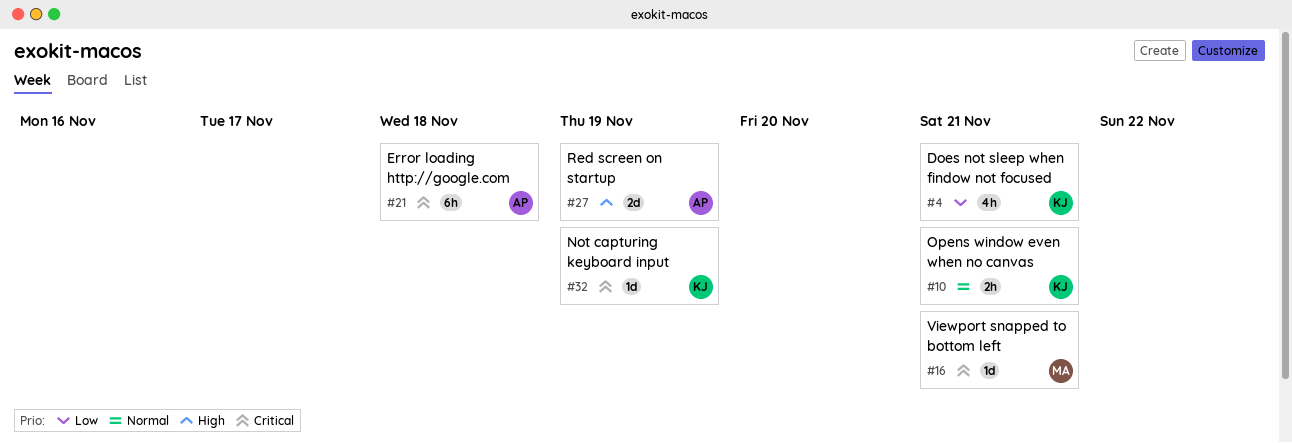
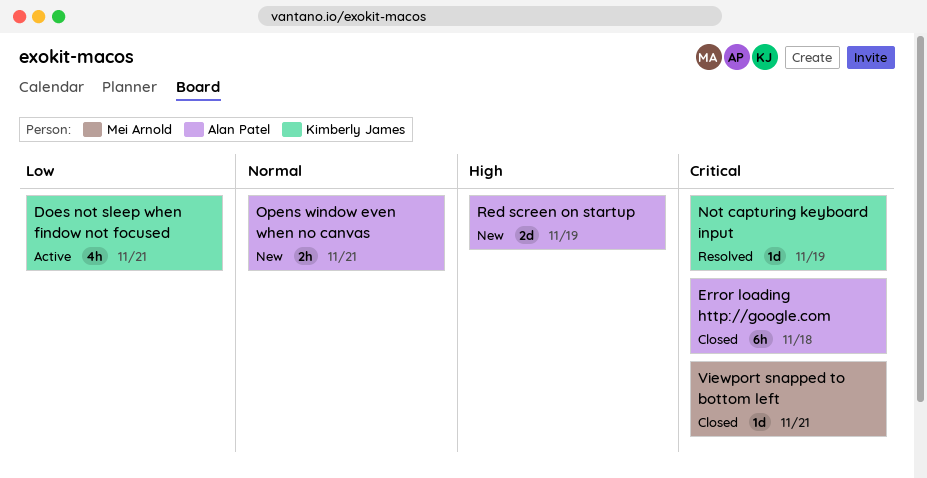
Opens window even when no canvas, owner: Kimberly James -> Alan Patel

